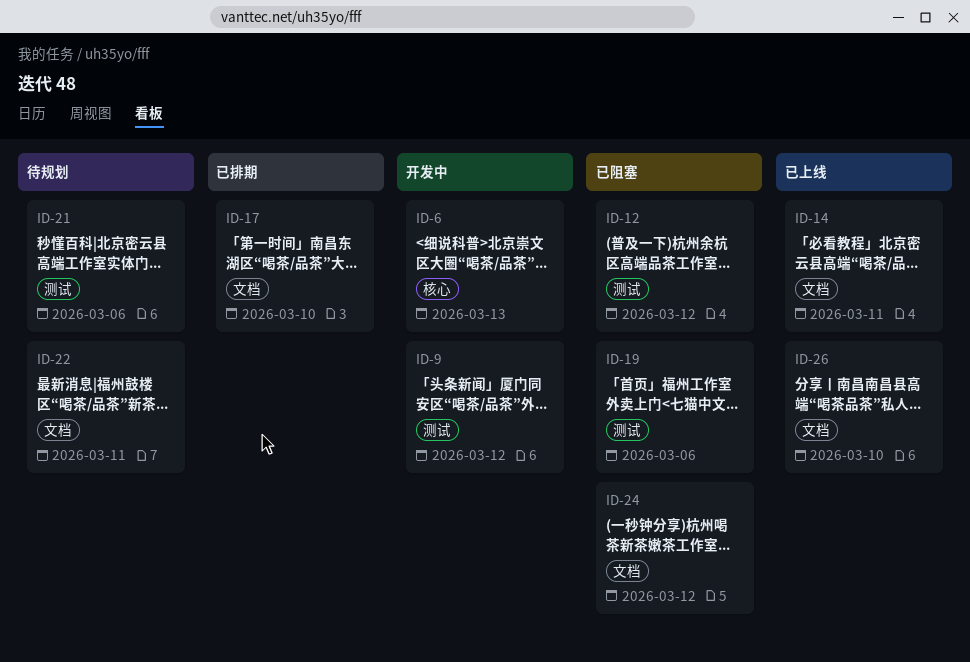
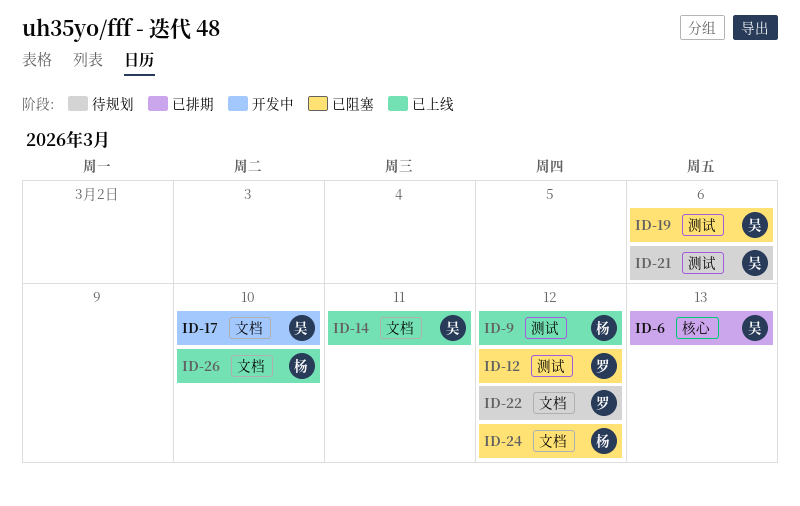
ID-6, status: 开发中 -> 已排期
ID-9, status: 开发中 -> 已上线
ID-17, status: 已排期 -> 开发中
ID-22, due: Mar 11 -> Mar 12

